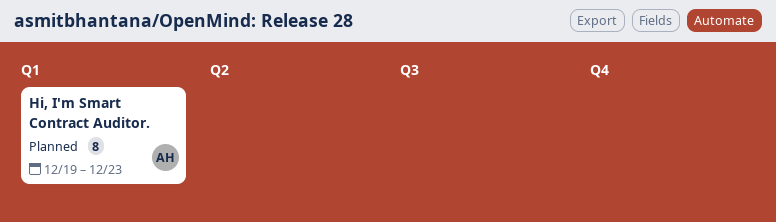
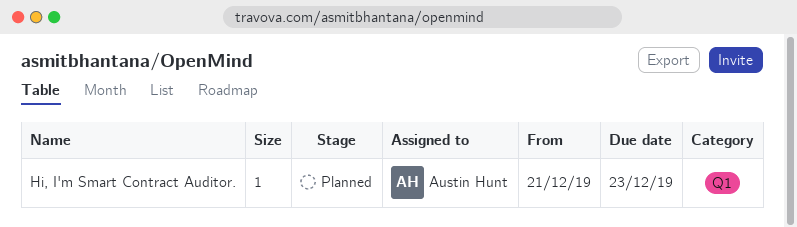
Hi, I'm Smart Contract Auditor., estimate: 8 -> 1
Hi, I'm Smart Contract Auditor., start: Dec 19 -> Dec 21

